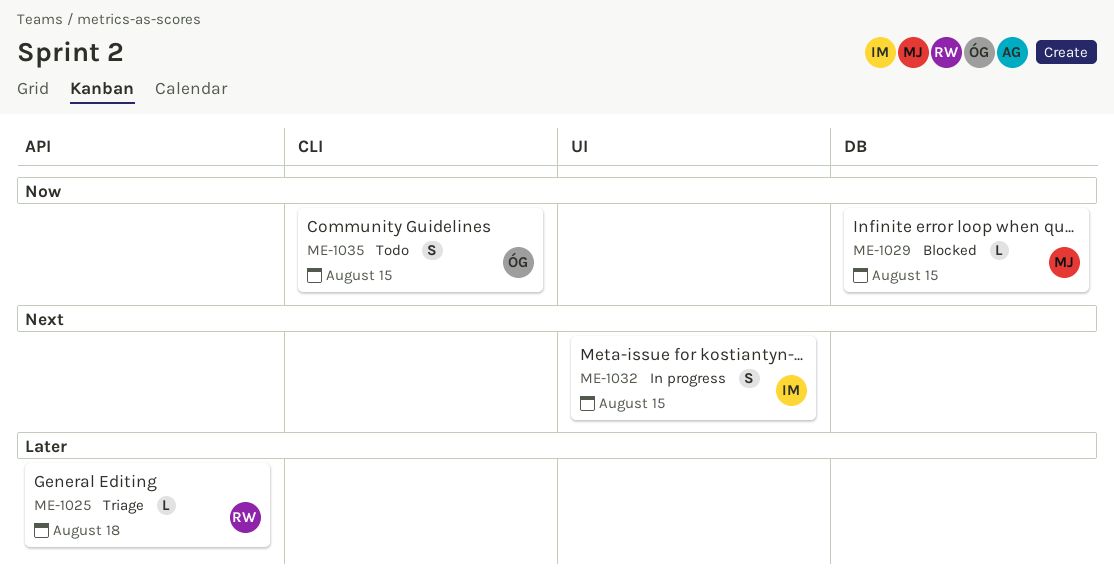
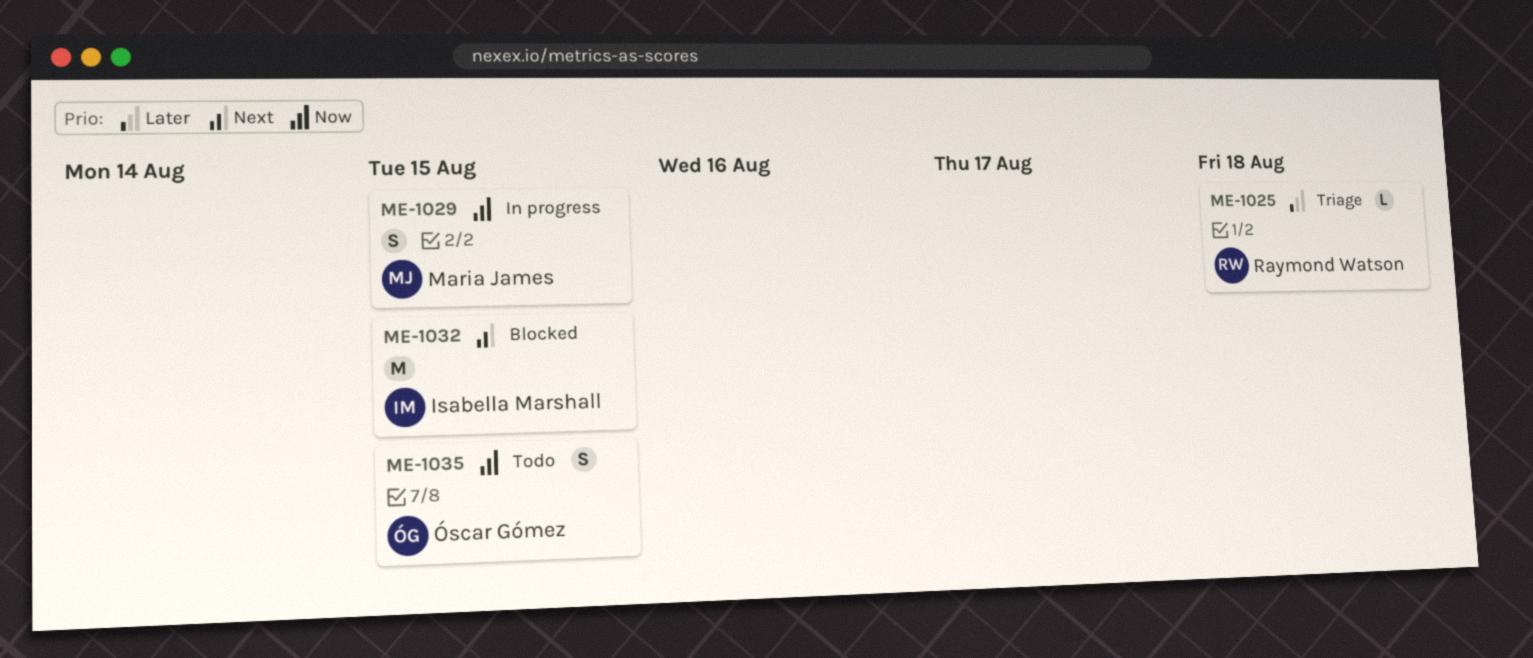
ME-1029, status: Blocked -> In progress
ME-1029, estimate: L -> S
ME-1032, status: In progress -> Blocked
ME-1032, estimate: S -> M

